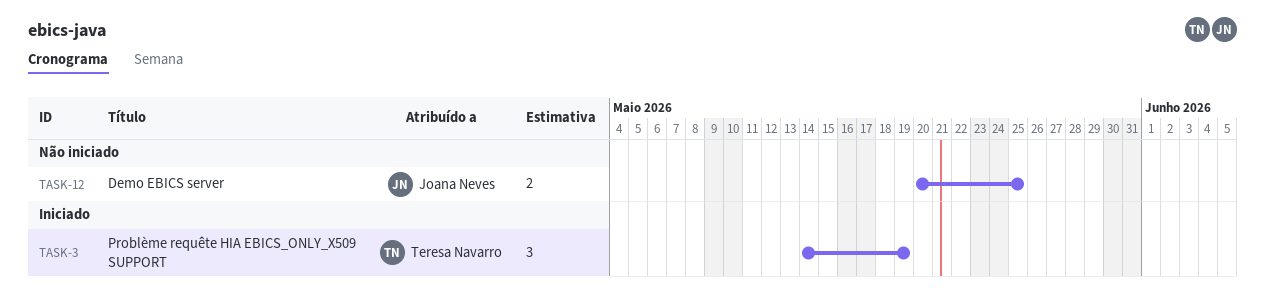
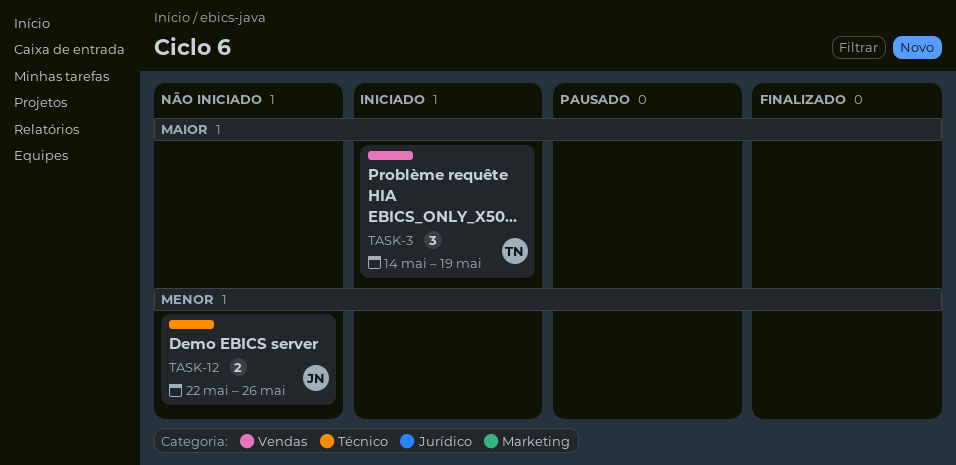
TASK-12, start: May 20 -> May 22
TASK-12, due: May 25 -> May 26

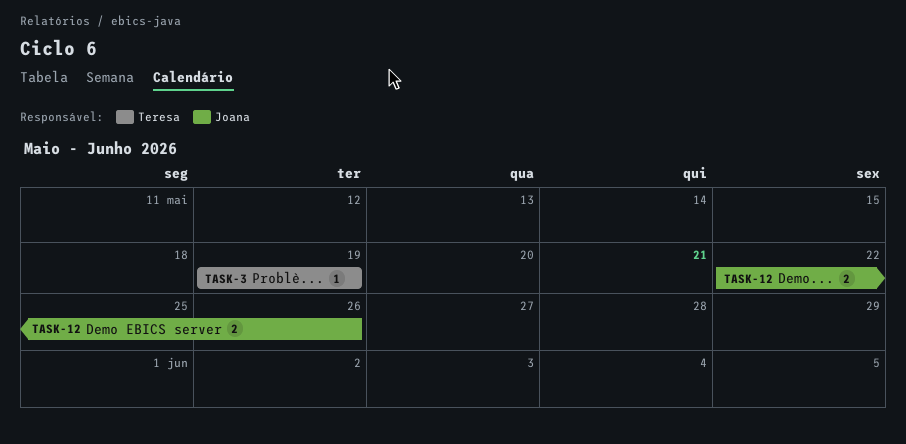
TASK-3, estimate: 3 -> 1
TASK-3, start: May 14 -> May 19

